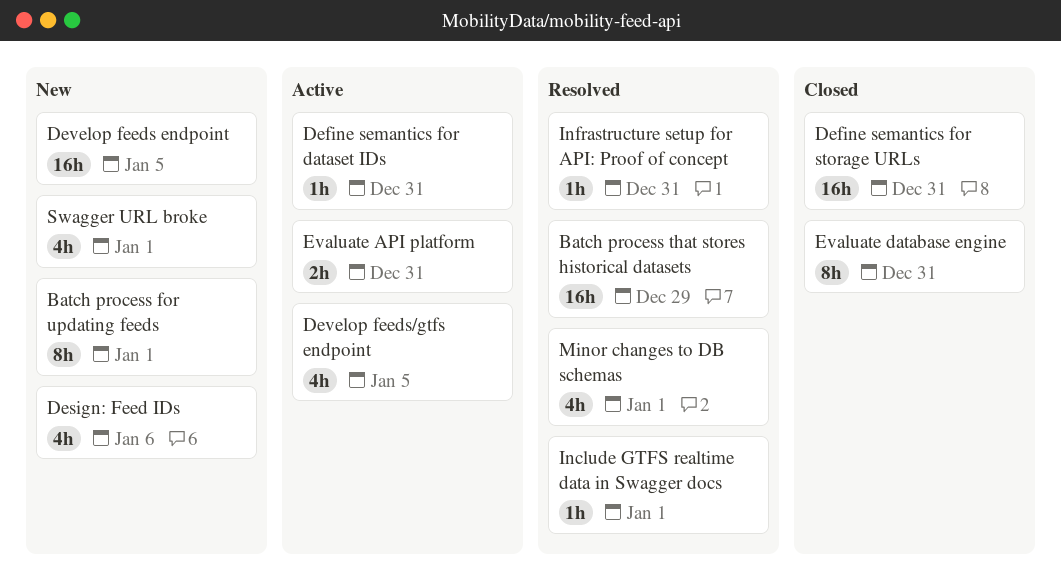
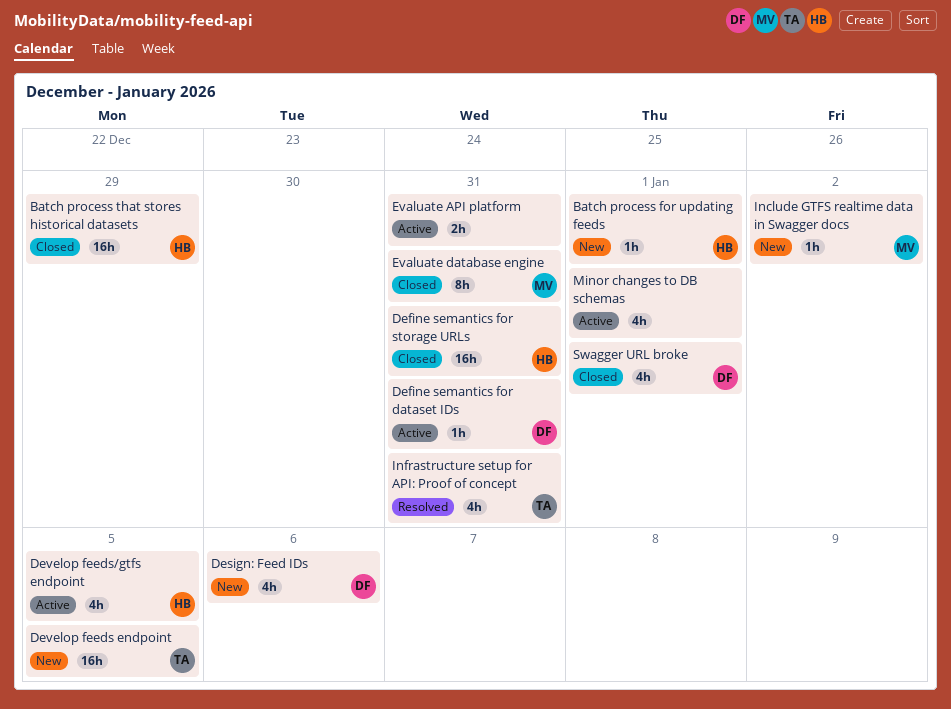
Batch process for updating feeds, estimate: 8h -> 1h
Batch process that stores historical datasets, status: Resolved -> Closed
Include GTFS realtime data in Swagger docs, status: Resolved -> New
Include GTFS realtime data in Swagger docs, due: Jan 1 -> Jan 2
Infrastructure setup for API: Proof of concept, estimate: 1h -> 4h
Minor changes to DB schemas, status: Resolved -> Active
Swagger URL broke, status: New -> Closed

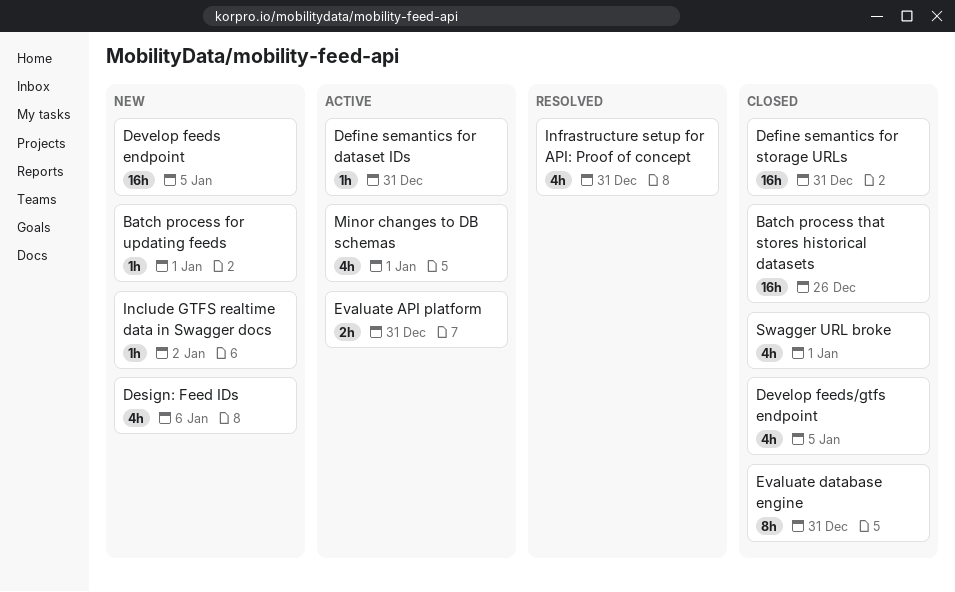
Batch process that stores historical datasets, due: Dec 29 -> Dec 26
Develop feeds/gtfs endpoint, status: Active -> Closed

